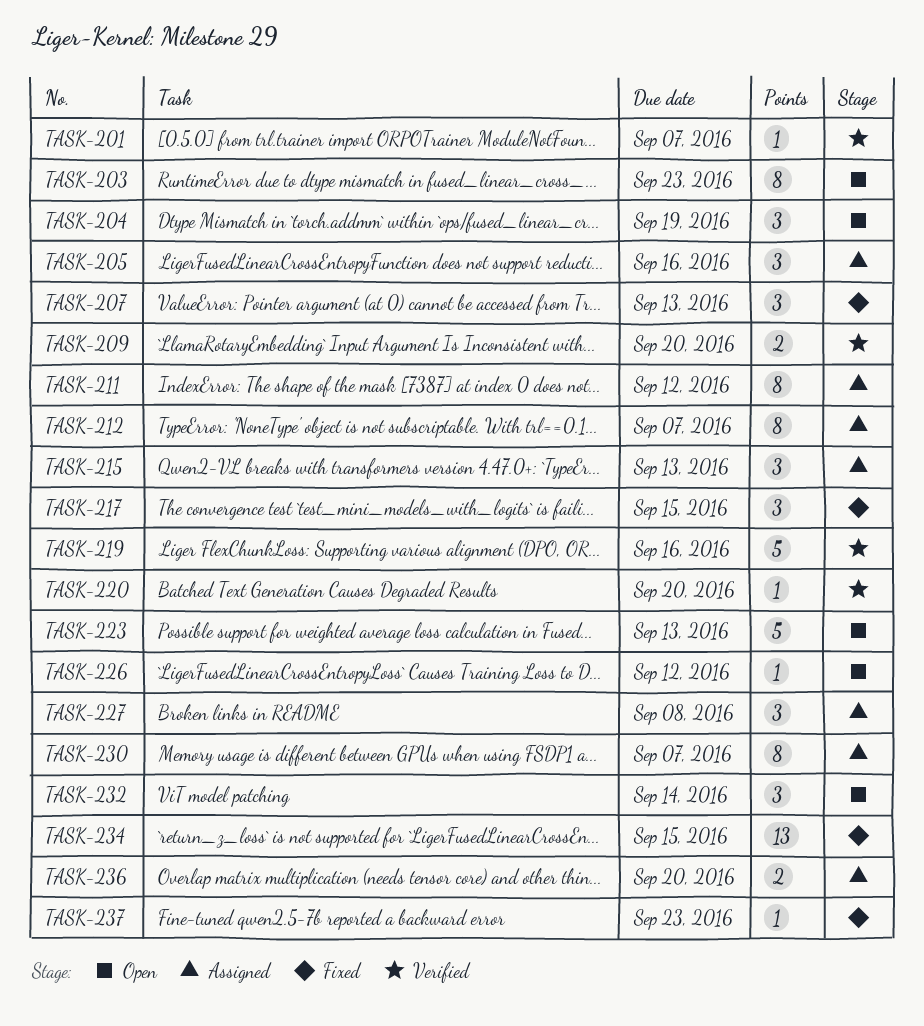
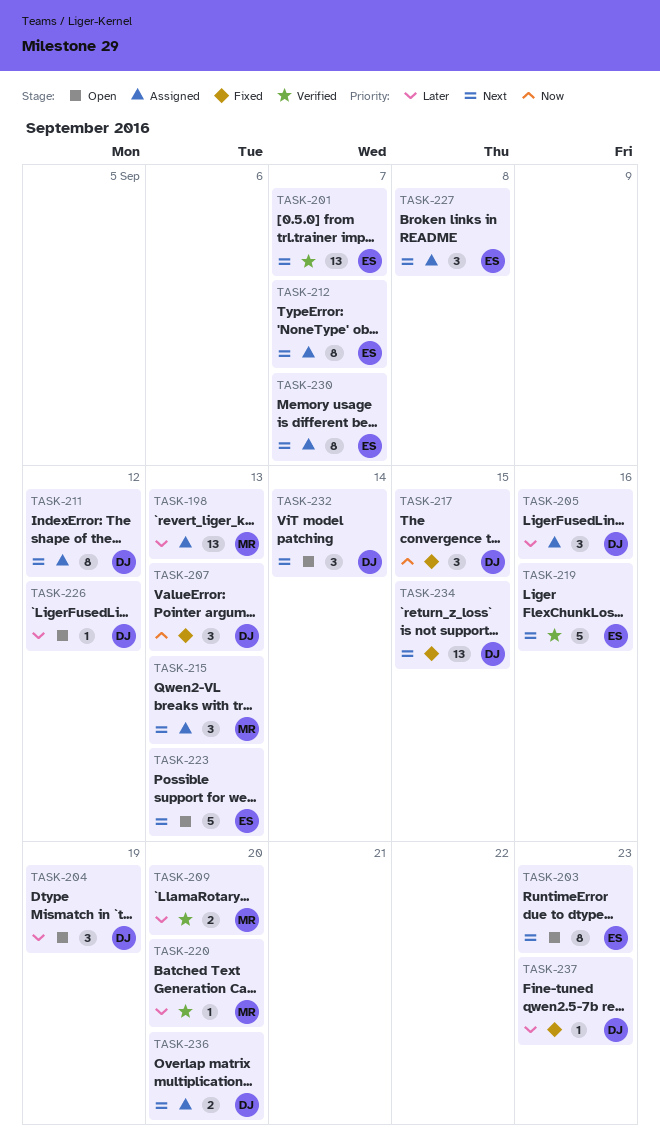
TASK-198: none -> present
TASK-201, estimate: 1 -> 13

